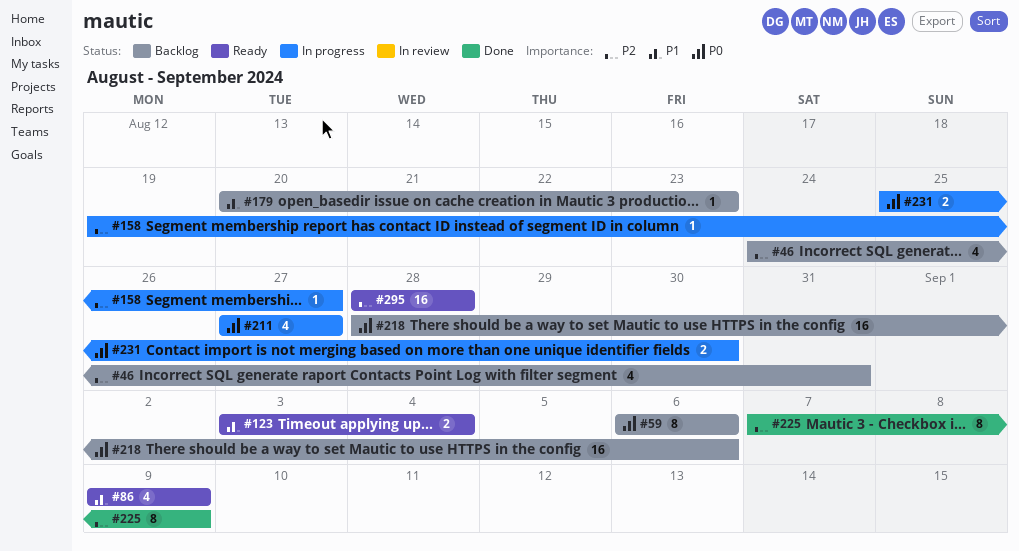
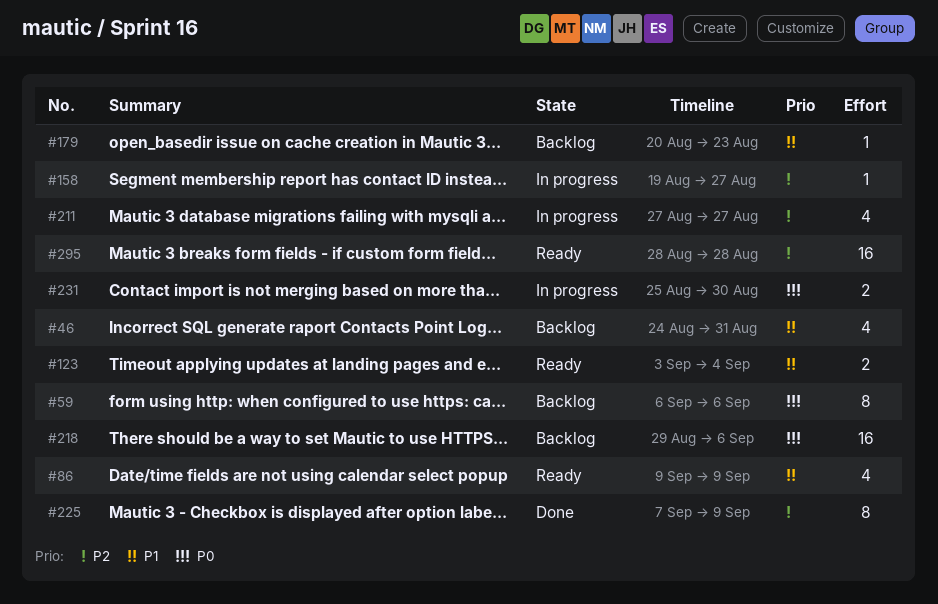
#46, priority: P2 -> P1
#211, priority: P0 -> P2
#218, start: Aug 28 -> Aug 29

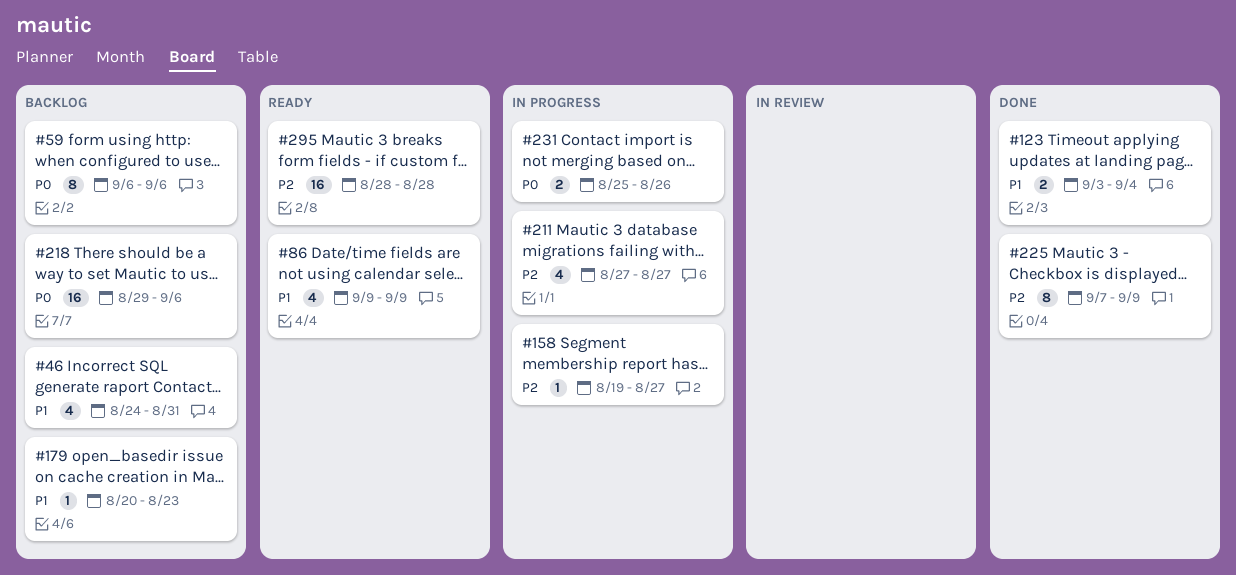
#123, status: Ready -> Done
#231, due: Aug 30 -> Aug 26

